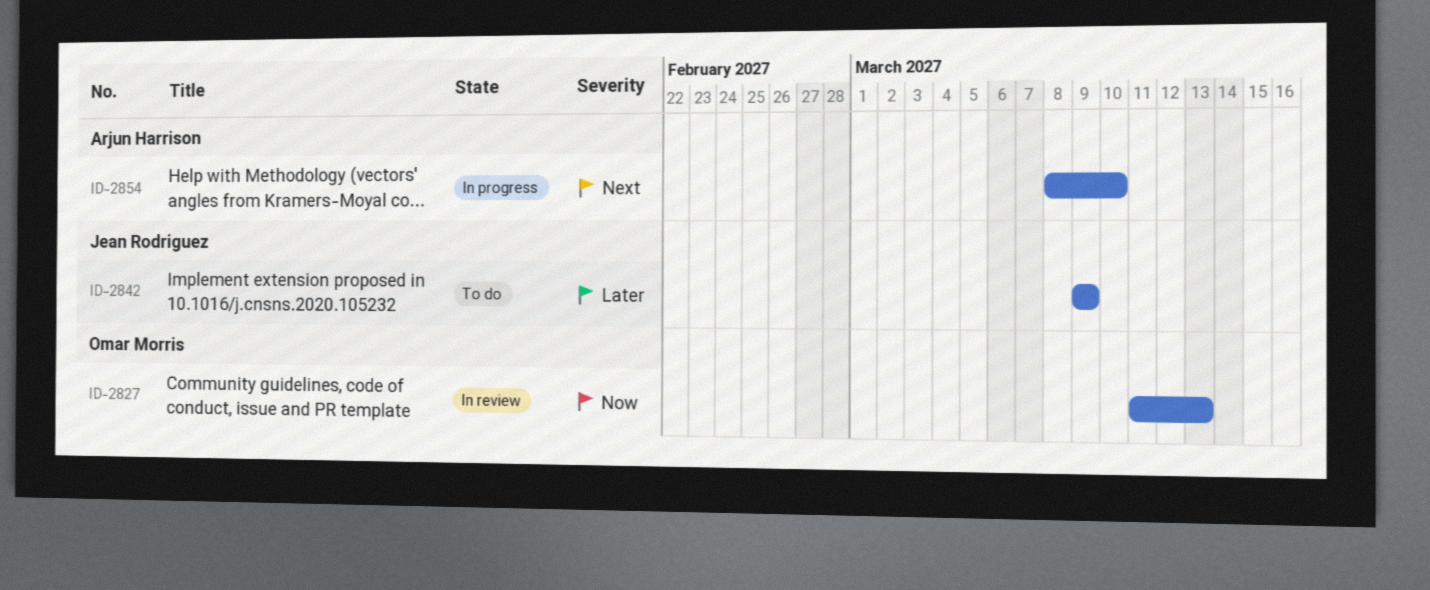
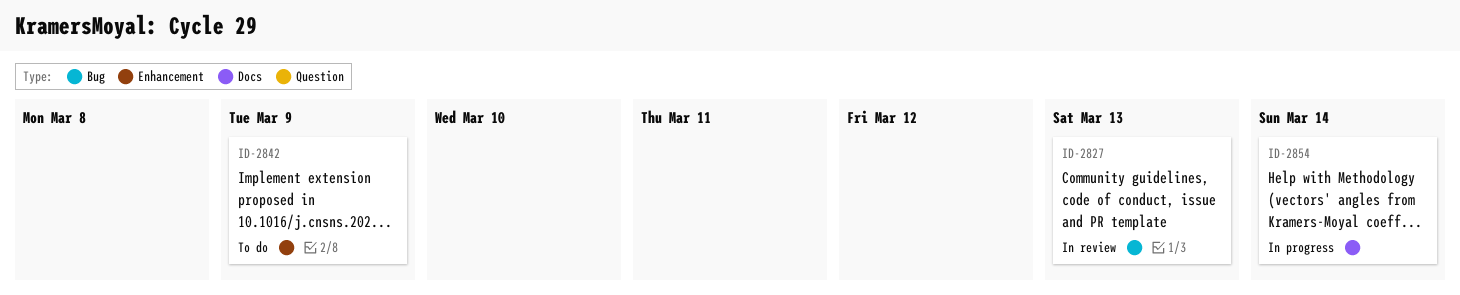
ID-2854, due: Mar 10 -> Mar 14

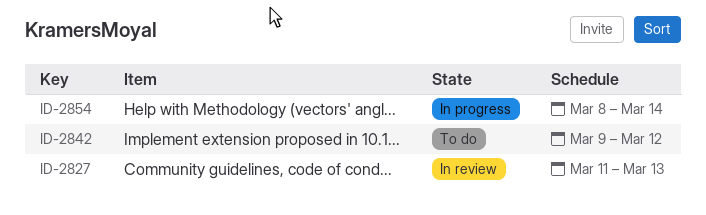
ID-2842, due: Mar 9 -> Mar 12

